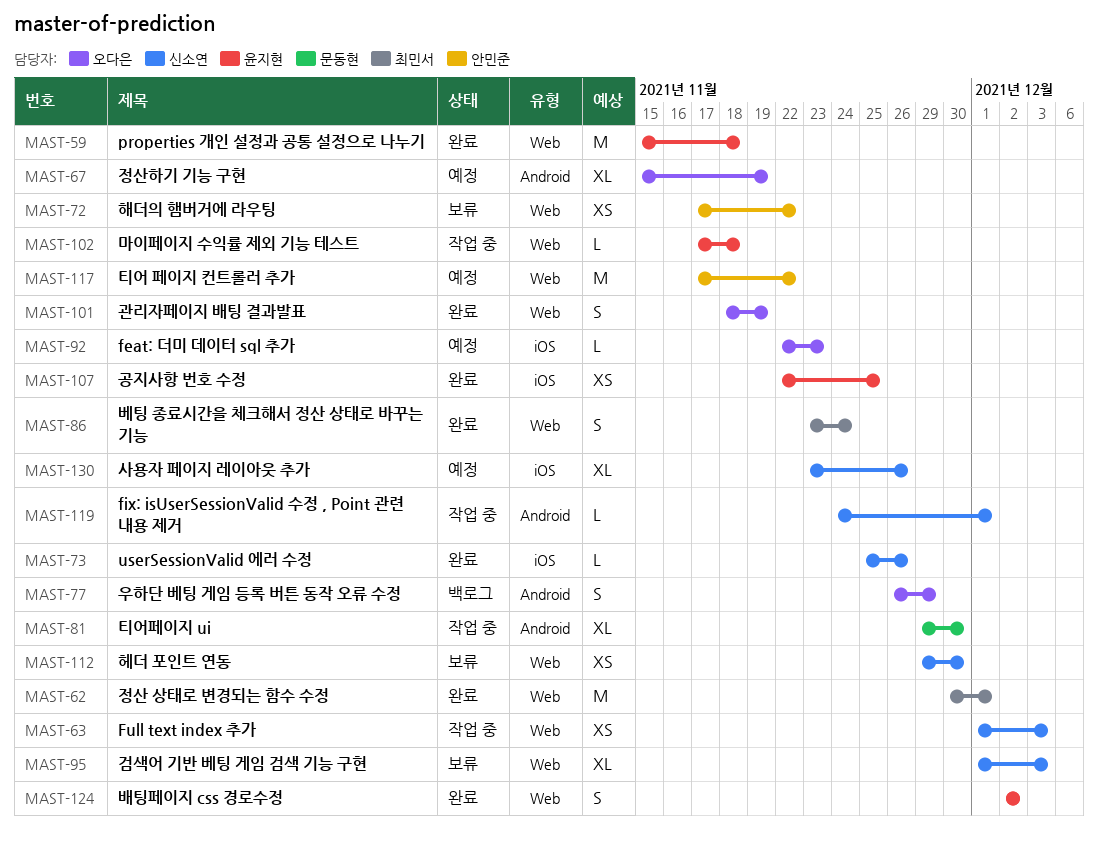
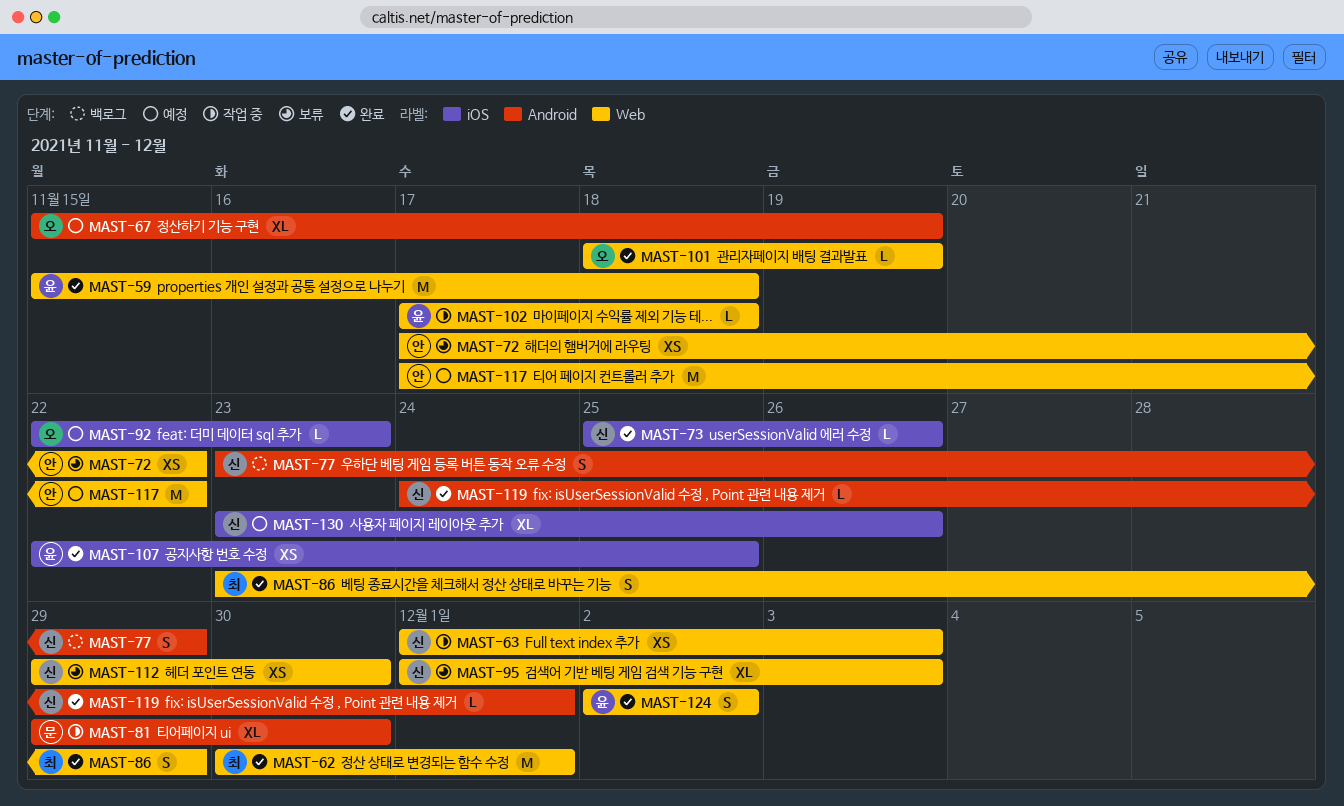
MAST-77, owner: 오다은 -> 신소연
MAST-77, start: Nov 26 -> Nov 23
MAST-86, due: Nov 24 -> Nov 29
MAST-101, estimate: S -> L
MAST-119, status: 작업 중 -> 완료

